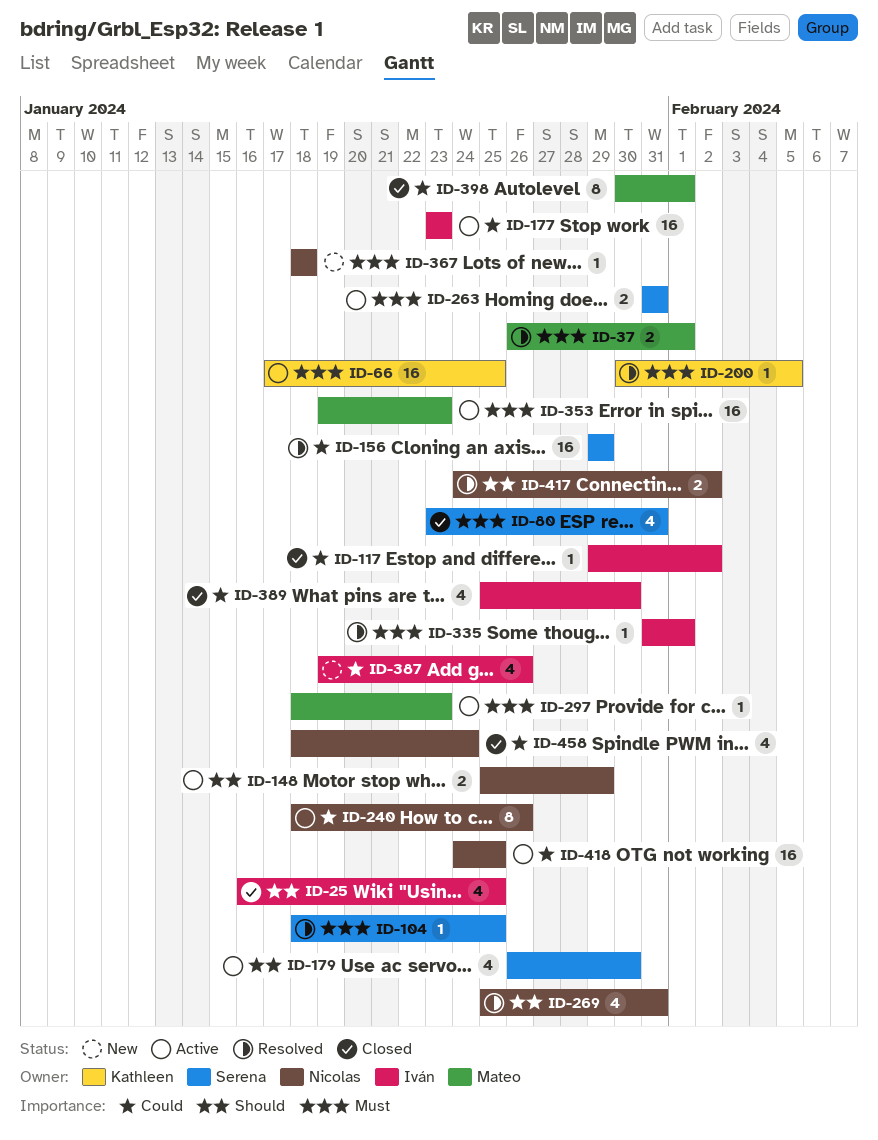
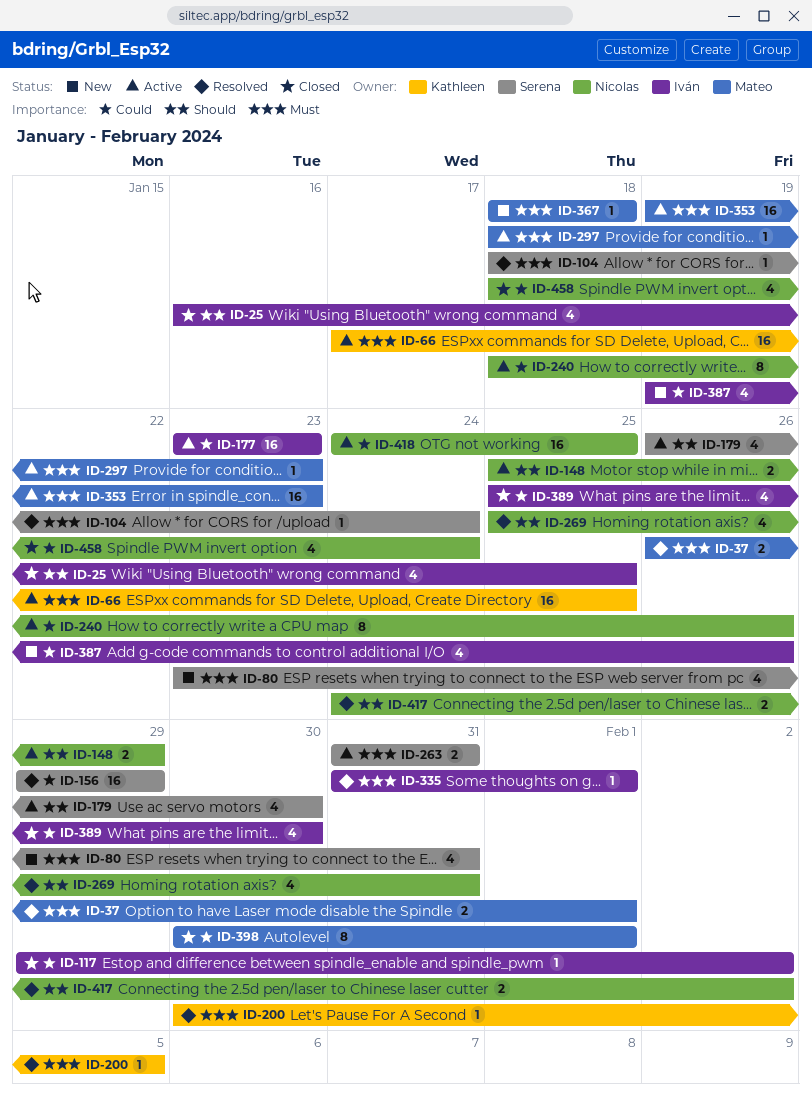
ID-80, status: Closed -> New
ID-104, due: Jan 25 -> Jan 24
ID-367, owner: Nicolas -> Mateo

